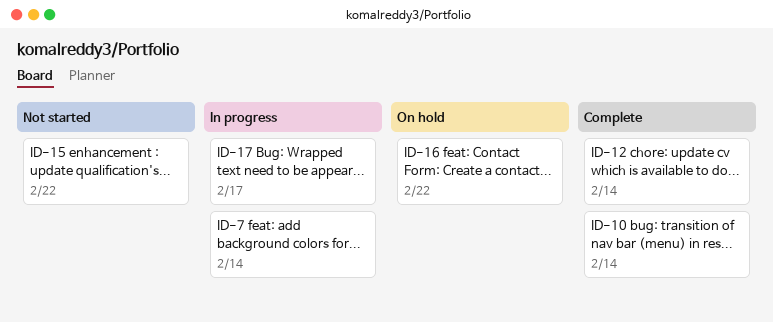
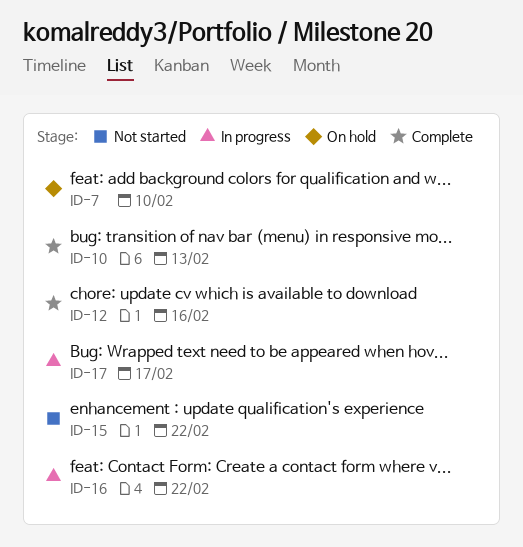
ID-7, status: In progress -> On hold
ID-7, due: Feb 14 -> Feb 10
ID-10, due: Feb 14 -> Feb 13
ID-12, due: Feb 14 -> Feb 16
ID-16, status: On hold -> In progress

